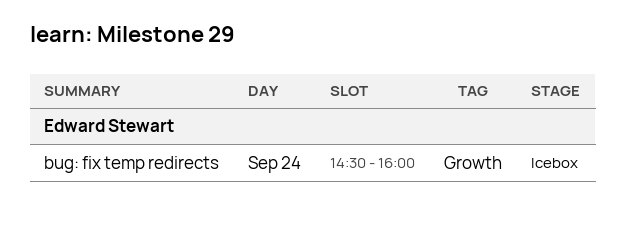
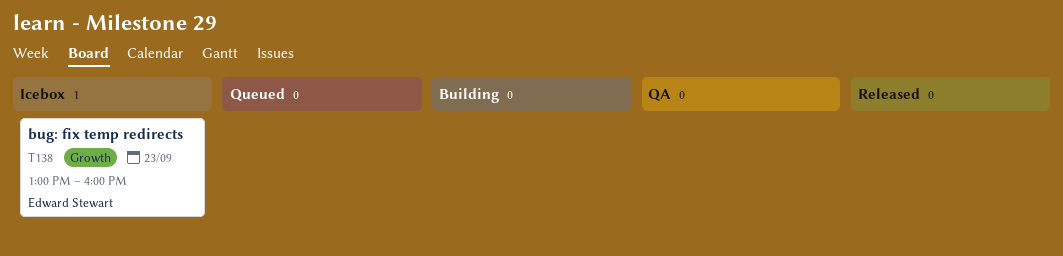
bug: fix temp redirects, day: Sep 24 -> Sep 23
bug: fix temp redirects, begins: 14:30 -> 13:00

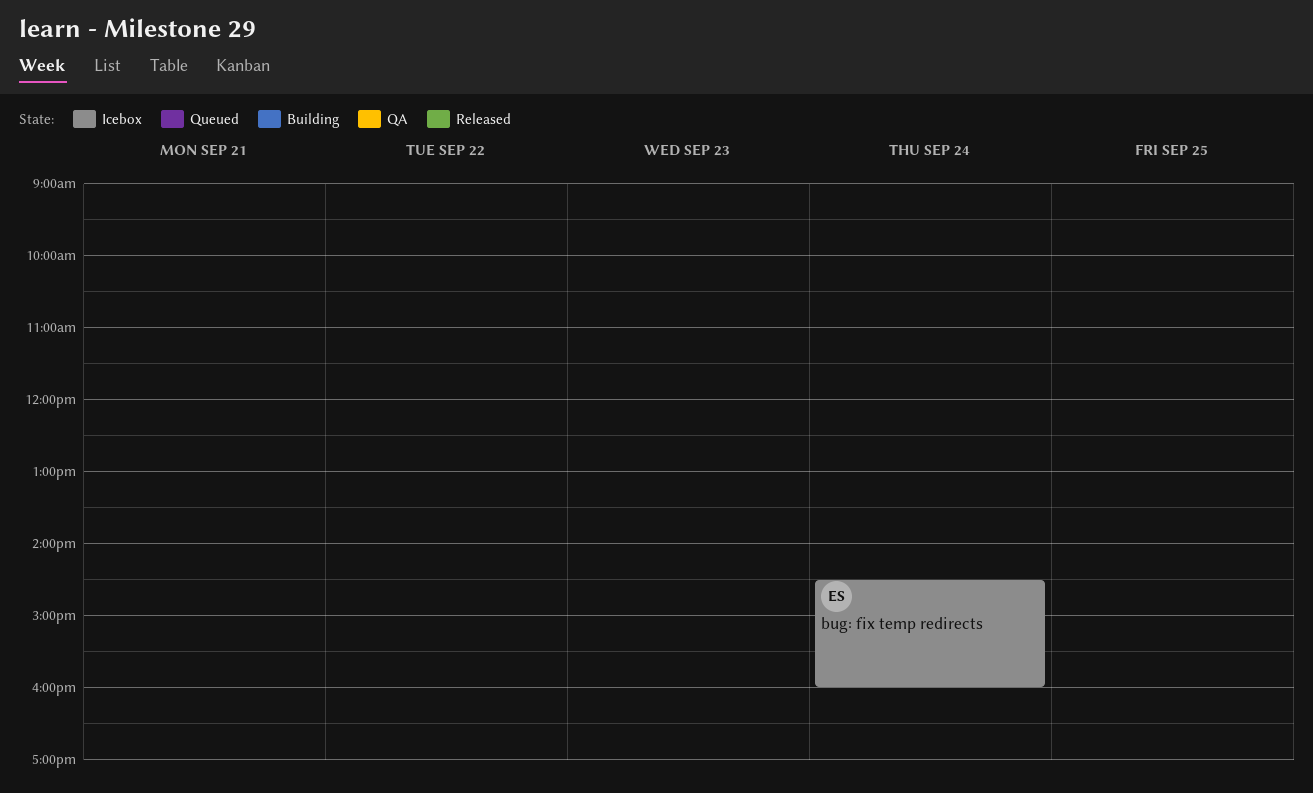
bug: fix temp redirects, day: Sep 23 -> Sep 24
bug: fix temp redirects, begins: 13:00 -> 14:30

